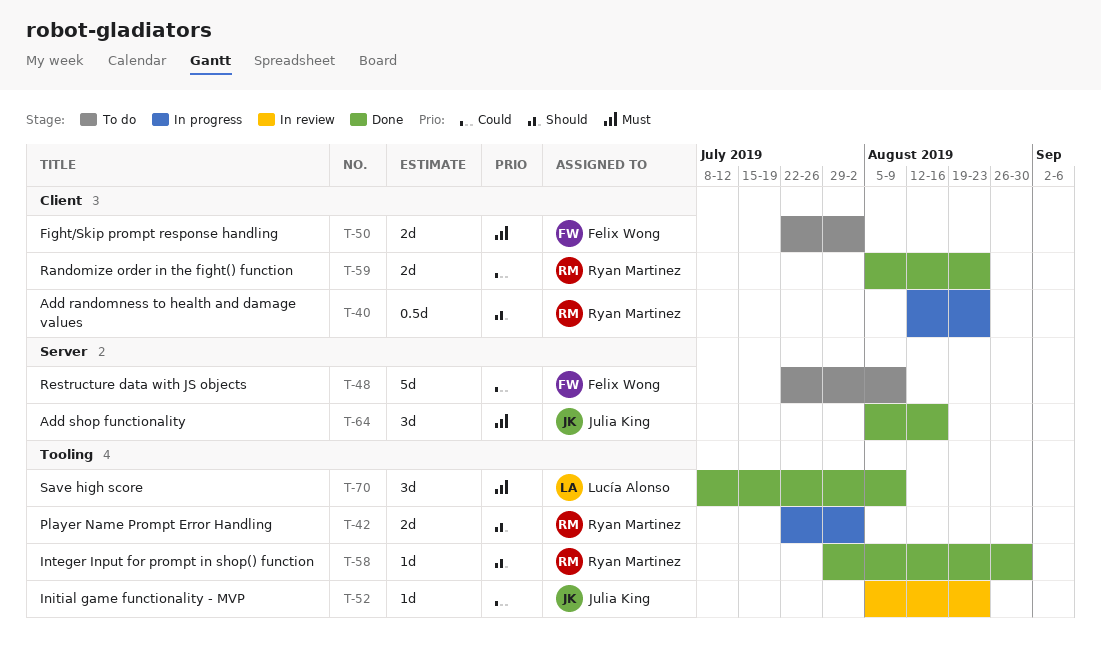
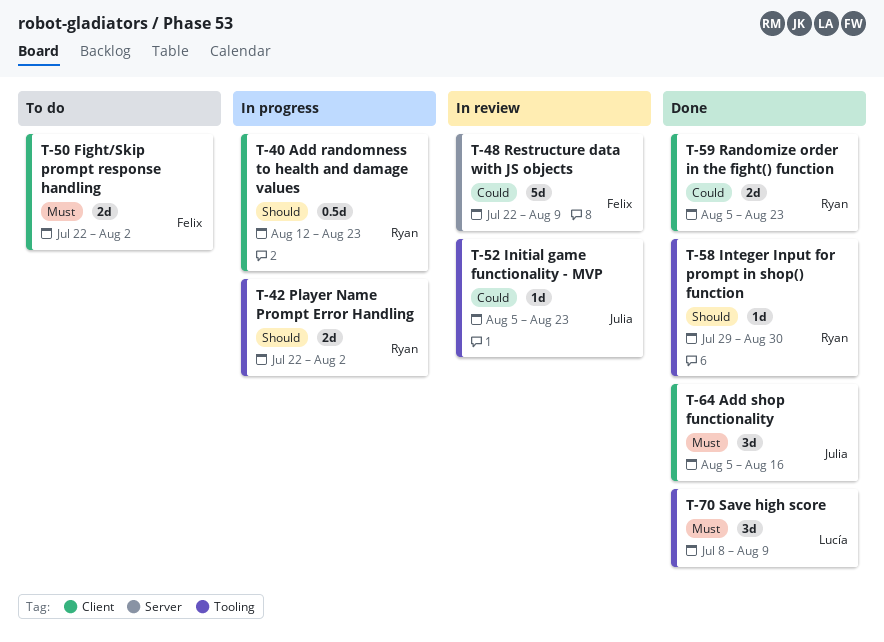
T-48, status: To do -> In review
T-64, label: Server -> Client

